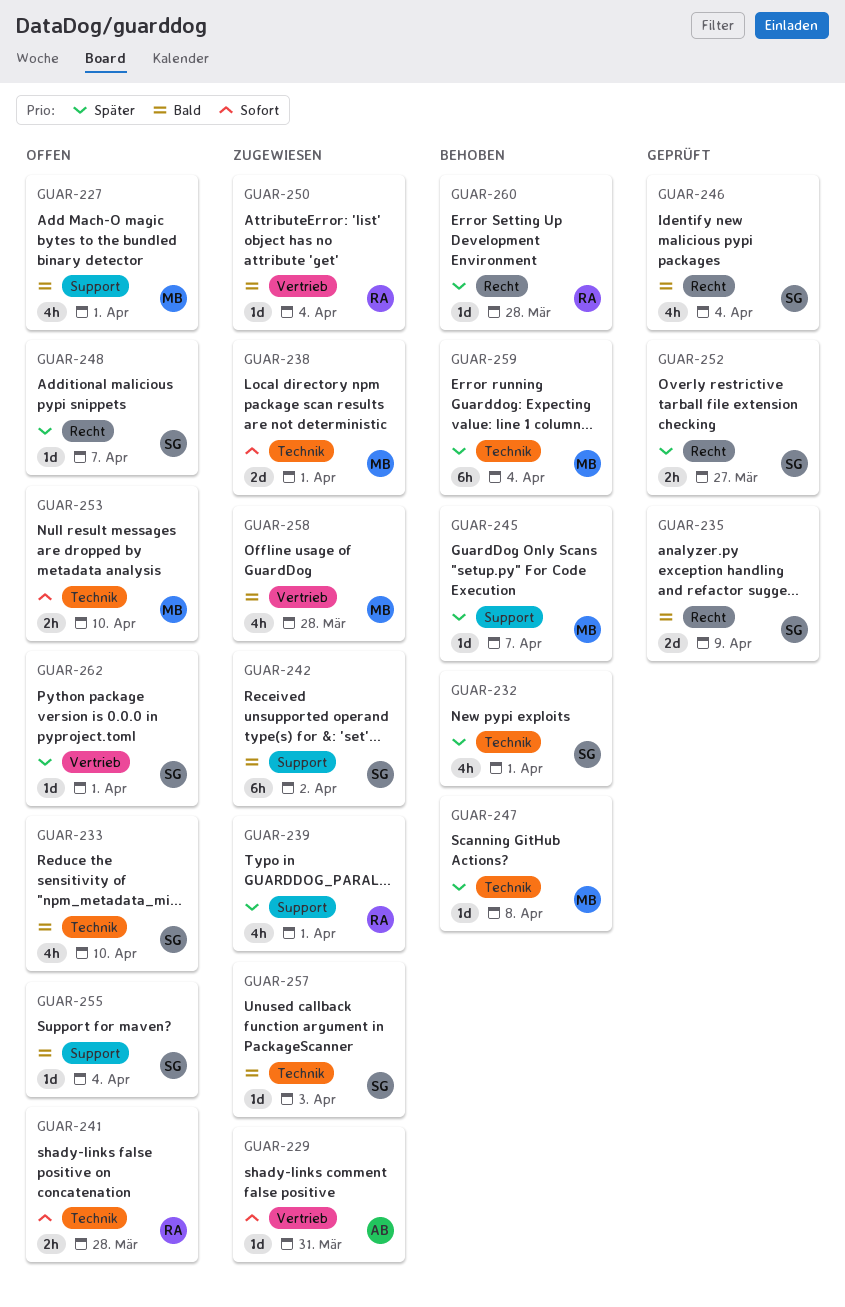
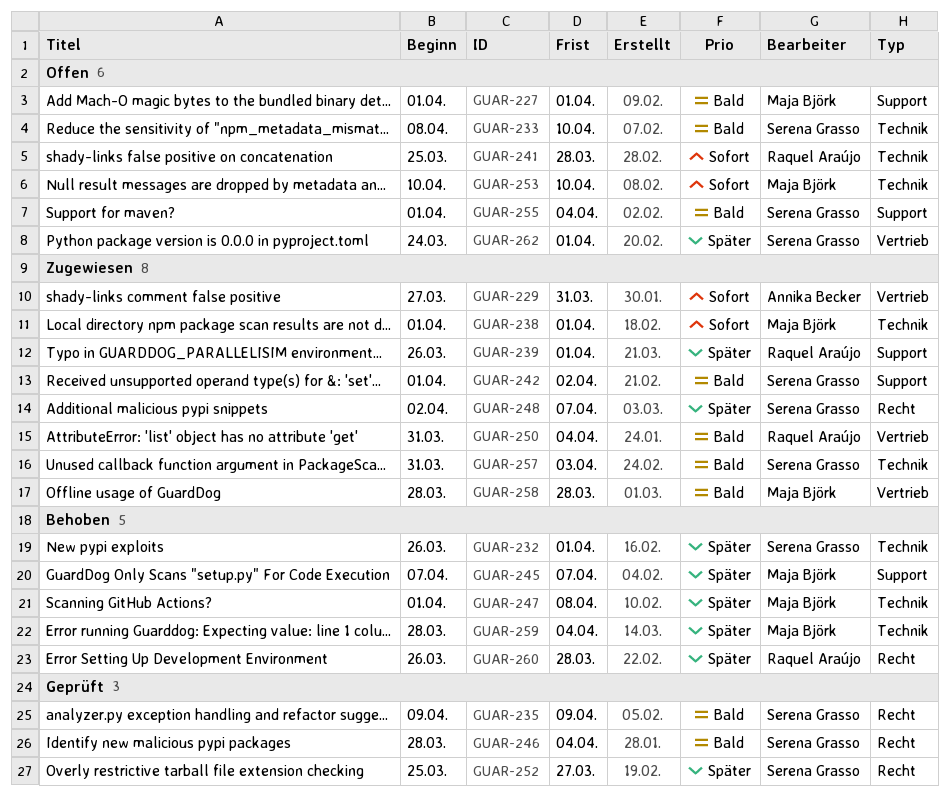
GUAR-248, status: Offen -> Zugewiesen

